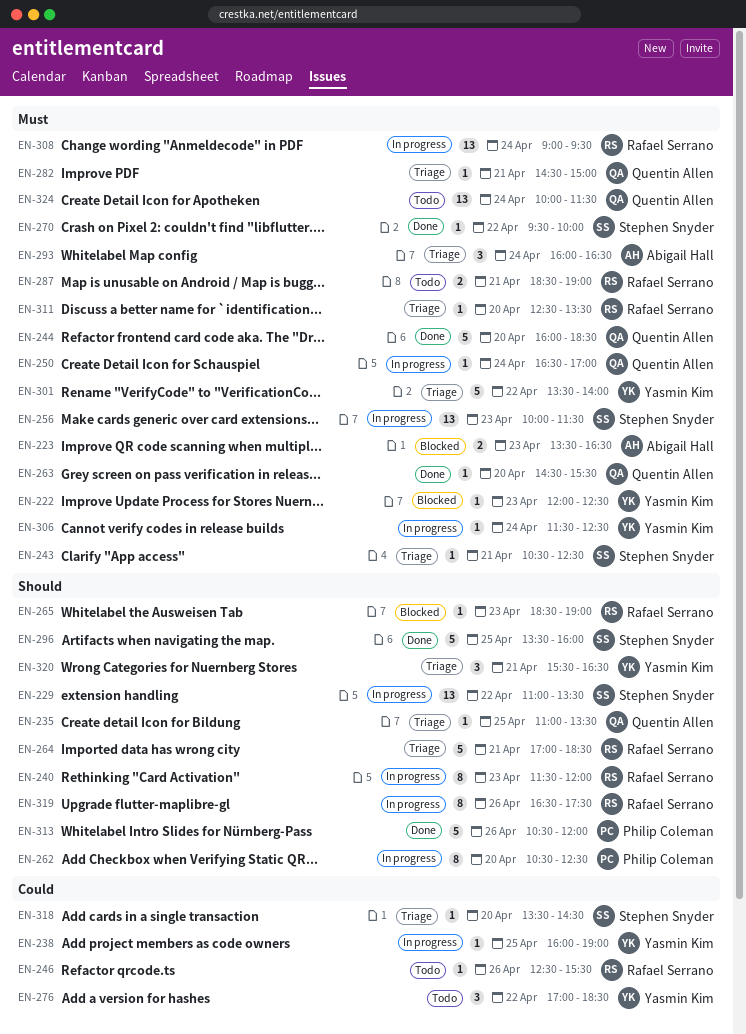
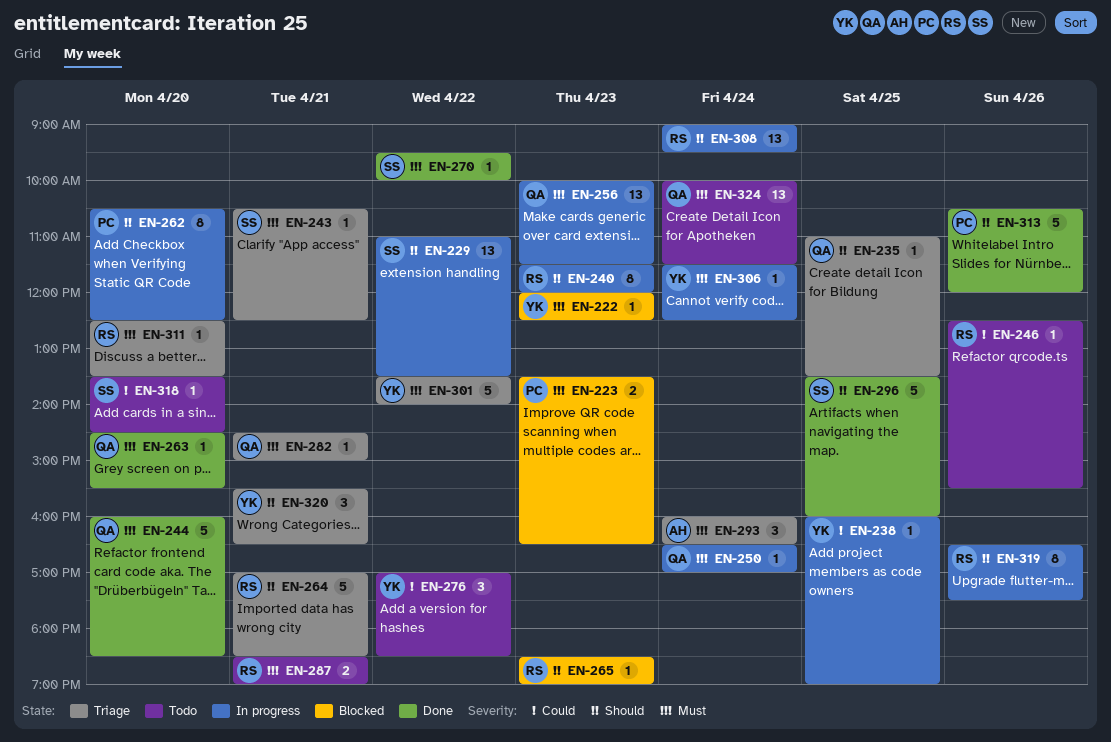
EN-223, owner: Abigail Hall -> Philip Coleman
EN-256, owner: Stephen Snyder -> Quentin Allen
EN-308, priority: Must -> Should
EN-318, status: Triage -> Todo

